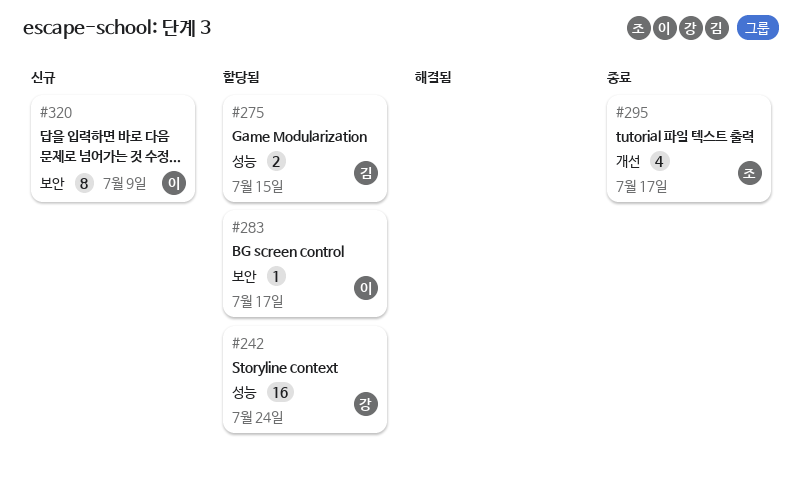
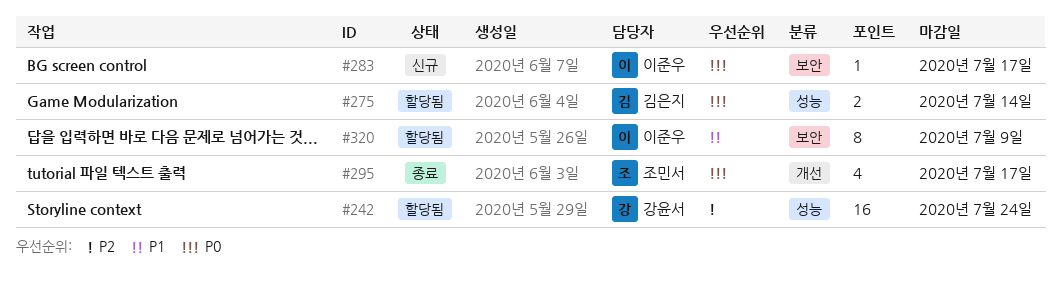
#275, due: Jul 15 -> Jul 14
#283, status: 할당됨 -> 신규
#320, status: 신규 -> 할당됨

